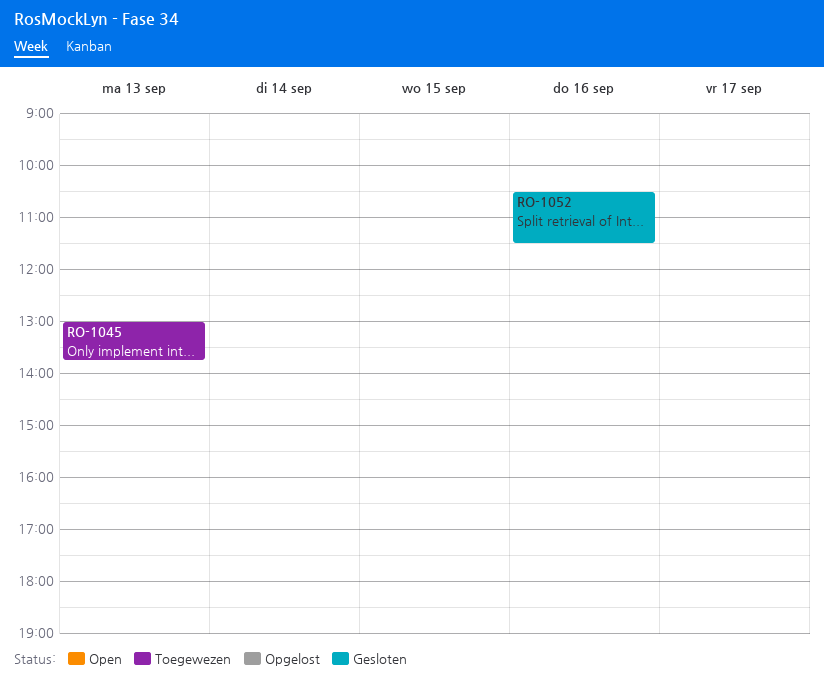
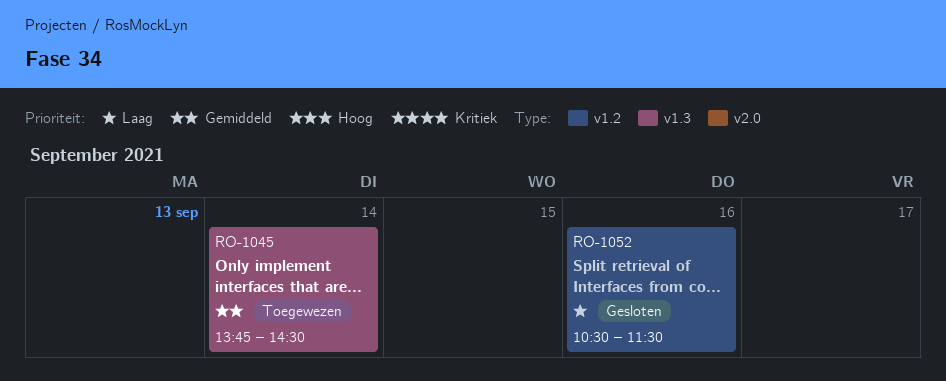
RO-1045, day: Sep 13 -> Sep 14
RO-1045, begins: 13:00 -> 13:45
RO-1045, ends: 13:45 -> 14:30

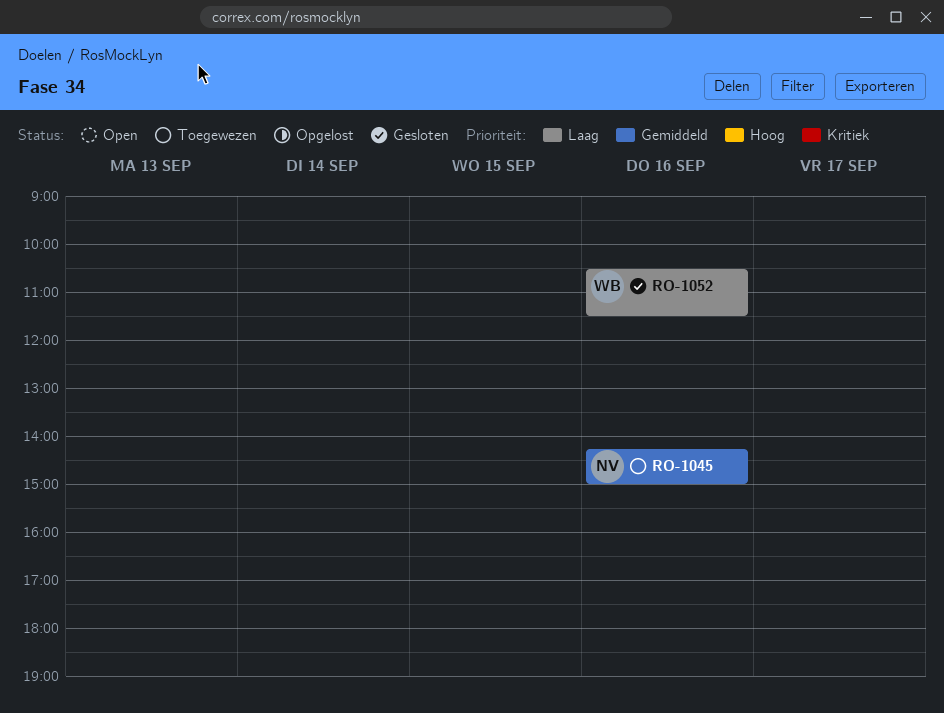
RO-1045, day: Sep 14 -> Sep 16
RO-1045, begins: 13:45 -> 14:15
RO-1045, ends: 14:30 -> 15:00

